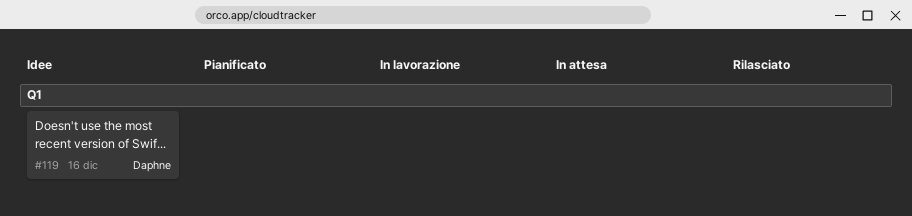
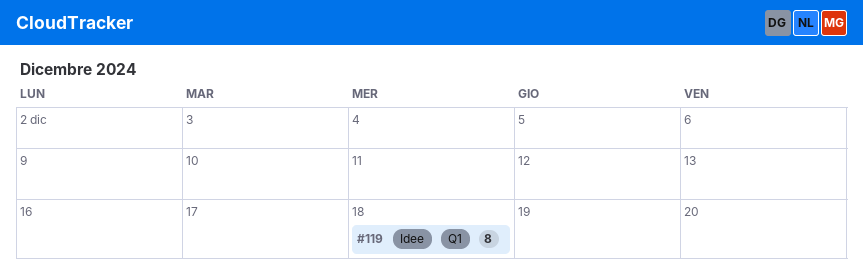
#119, due: Dec 16 -> Dec 18

